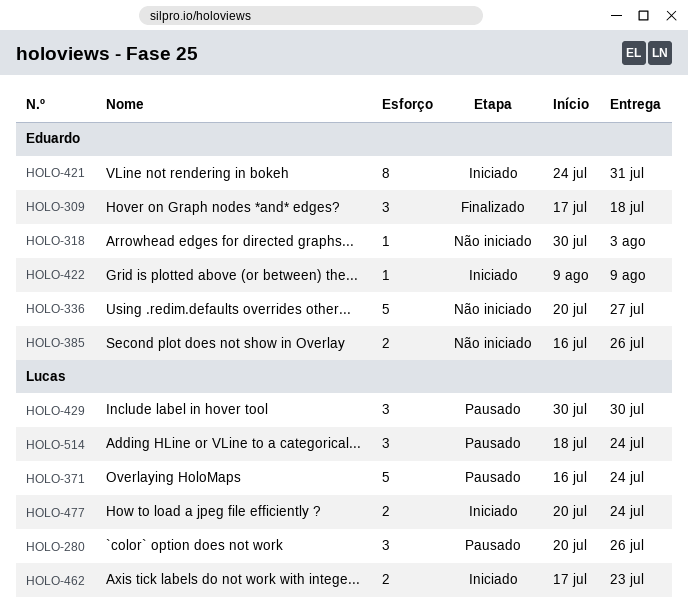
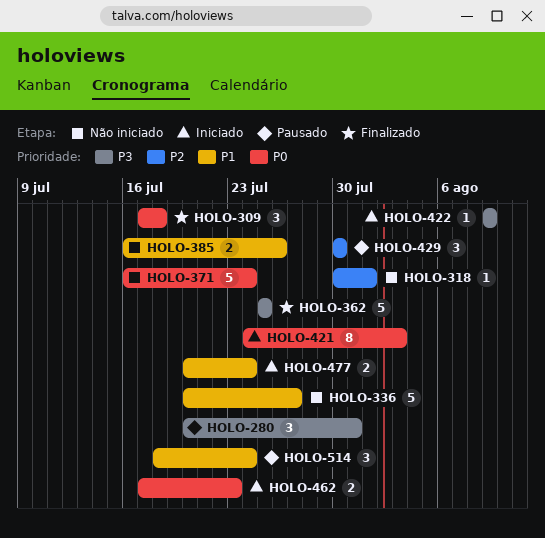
HOLO-280, due: Jul 26 -> Jul 31
HOLO-318, due: Aug 3 -> Aug 1
HOLO-362: none -> present
HOLO-371, status: Pausado -> Não iniciado
HOLO-421, due: Jul 31 -> Aug 3

